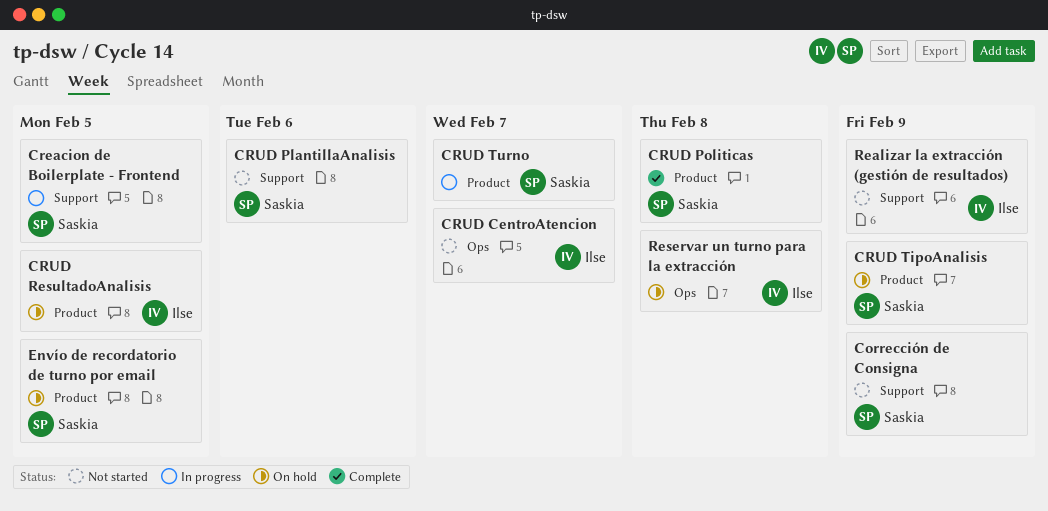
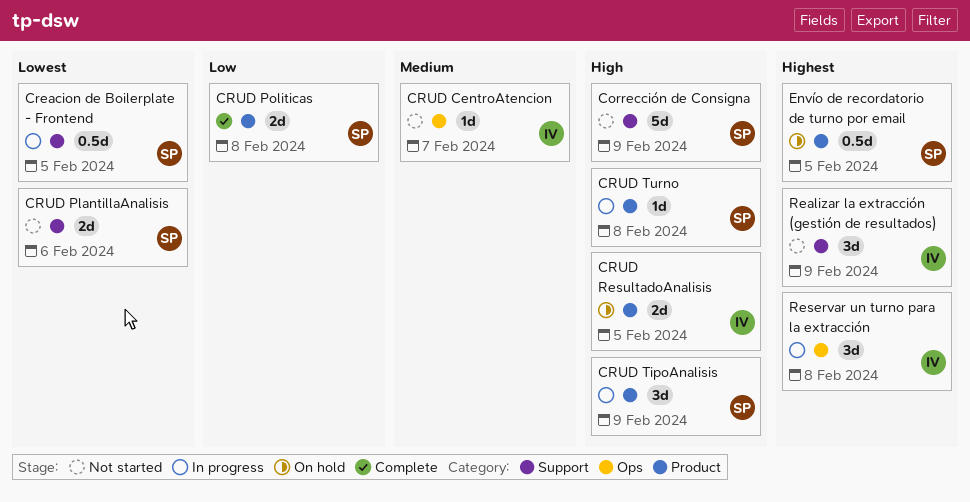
CRUD TipoAnalisis, status: On hold -> In progress
CRUD Turno, due: Feb 7 -> Feb 8
Reservar un turno para la extracción, status: On hold -> In progress

